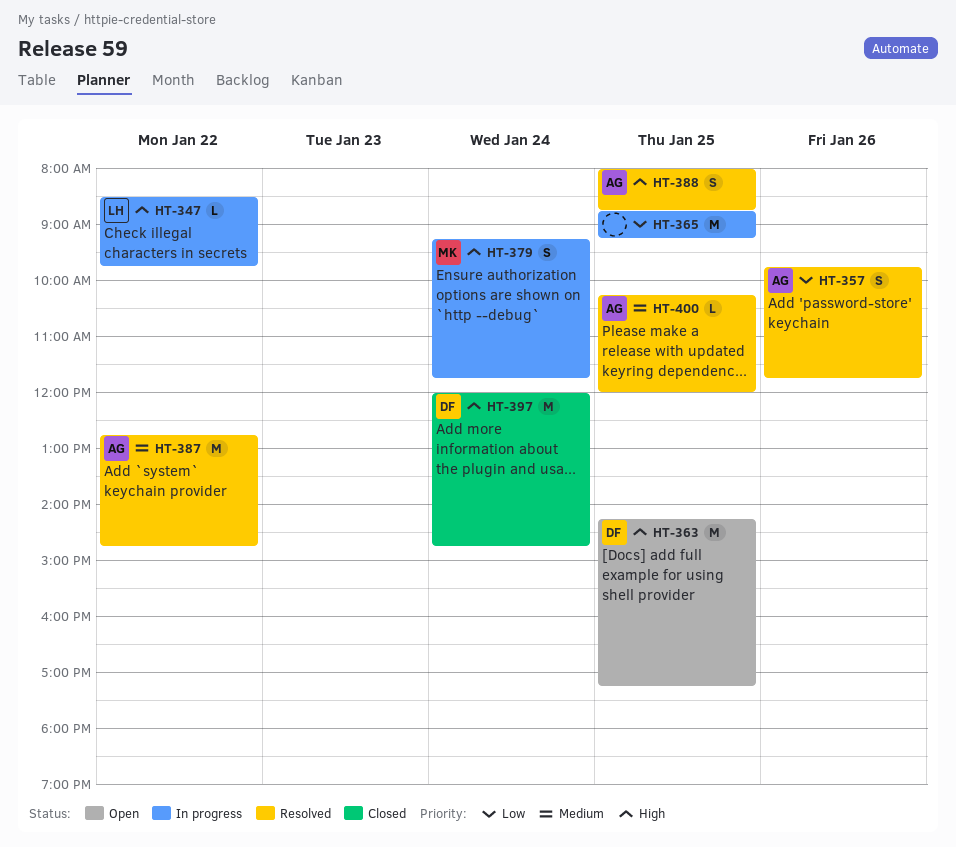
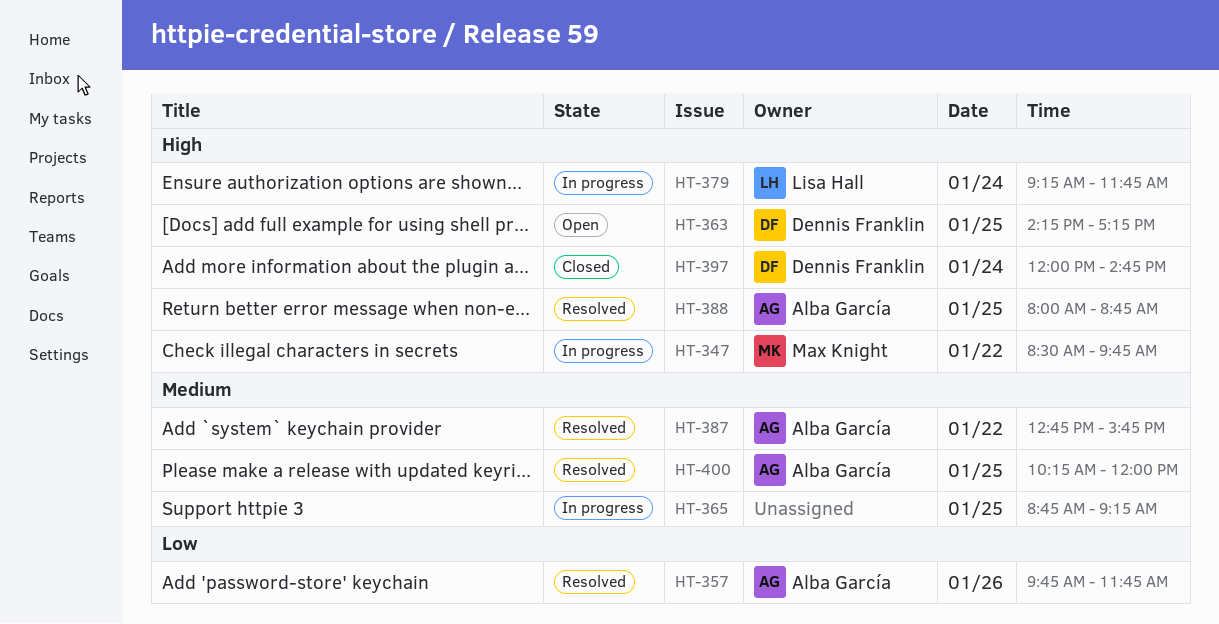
HT-347, owner: Lisa Hall -> Max Knight
HT-365, priority: Low -> Medium
HT-379, owner: Max Knight -> Lisa Hall
HT-387, ends: 14:45 -> 15:45

